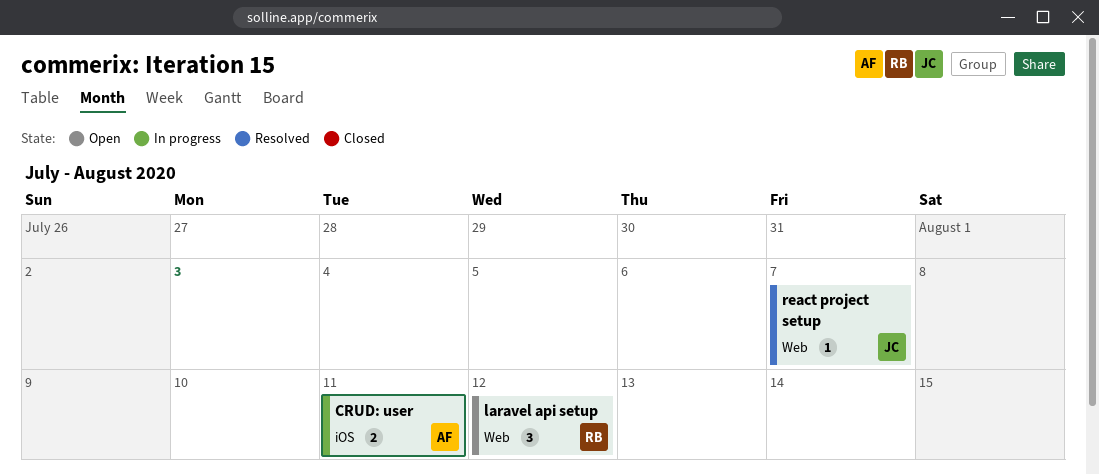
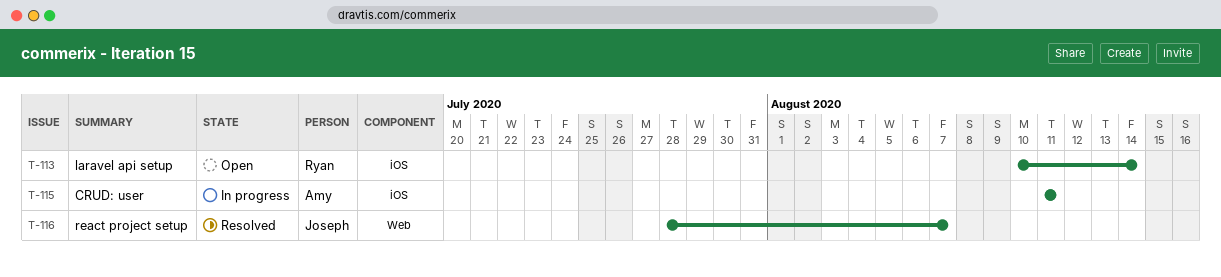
laravel api setup, label: Web -> iOS
laravel api setup, due: Aug 12 -> Aug 14

